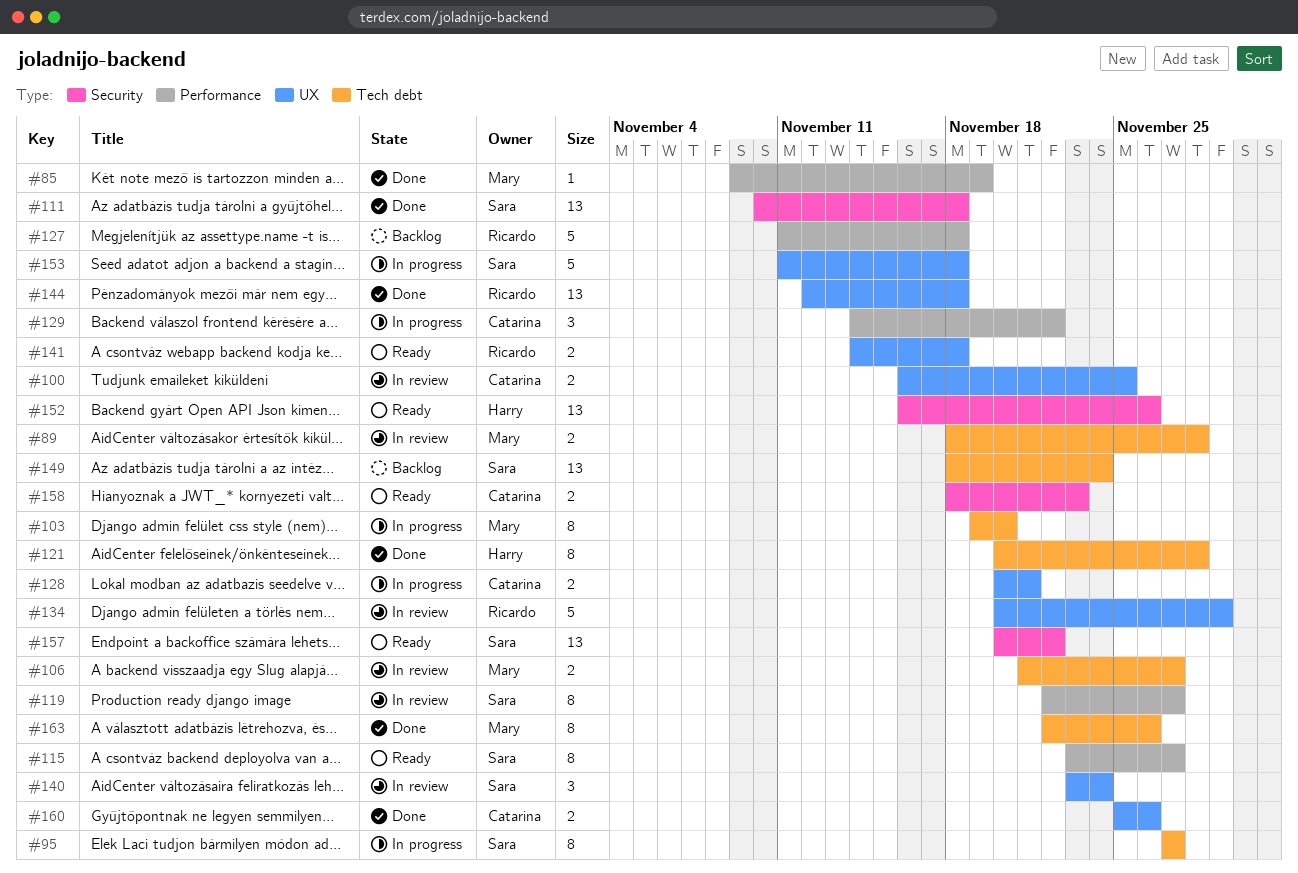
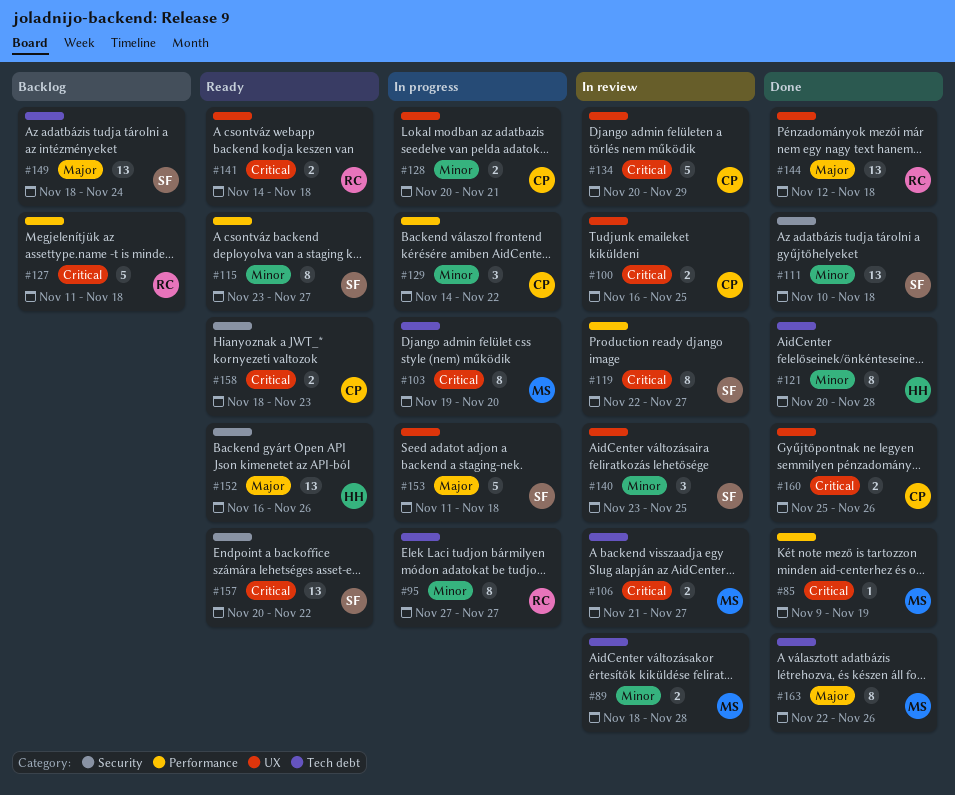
#95, owner: Sara -> Ricardo
#134, owner: Ricardo -> Catarina
#140, due: Nov 24 -> Nov 25

